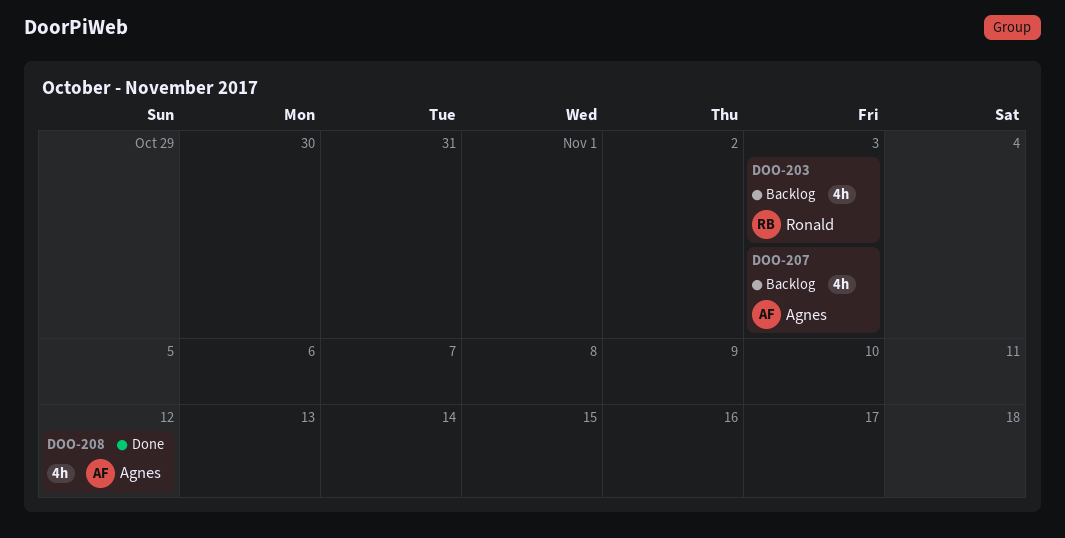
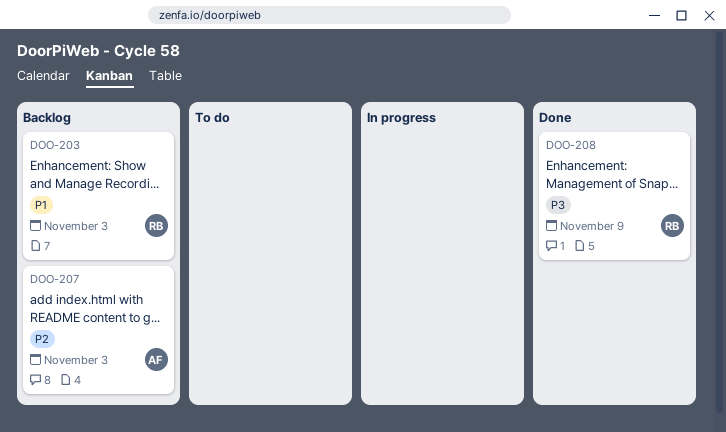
DOO-208, owner: Agnes -> Ronald
DOO-208, due: Nov 12 -> Nov 9

